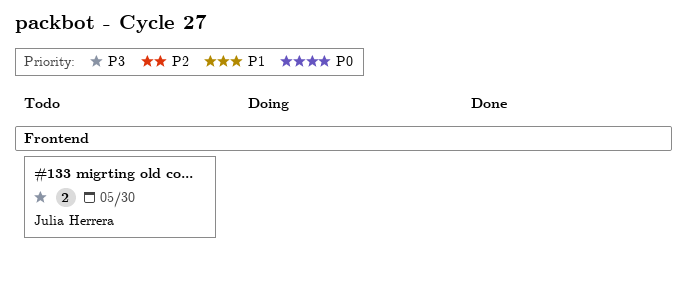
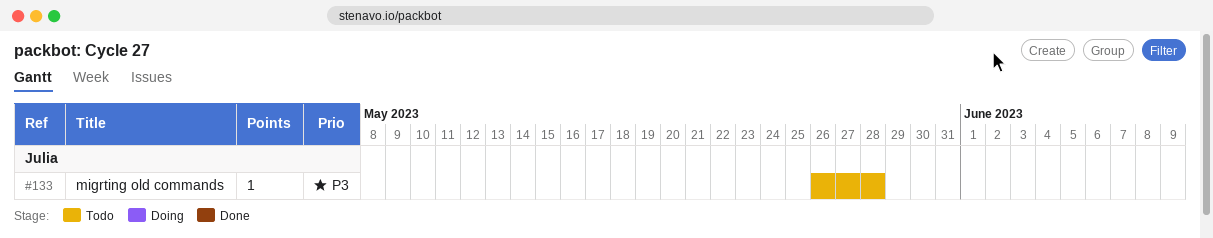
#133, estimate: 2 -> 1
#133, due: May 30 -> May 28

